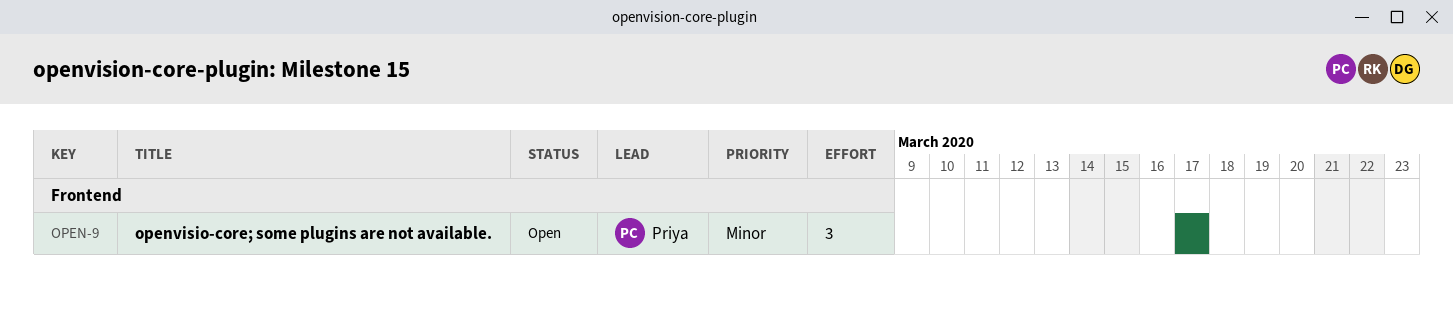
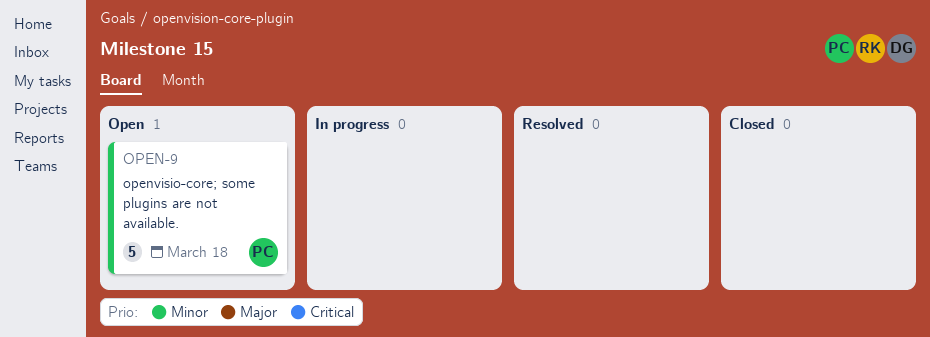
OPEN-9, estimate: 3 -> 5
OPEN-9, due: Mar 17 -> Mar 18

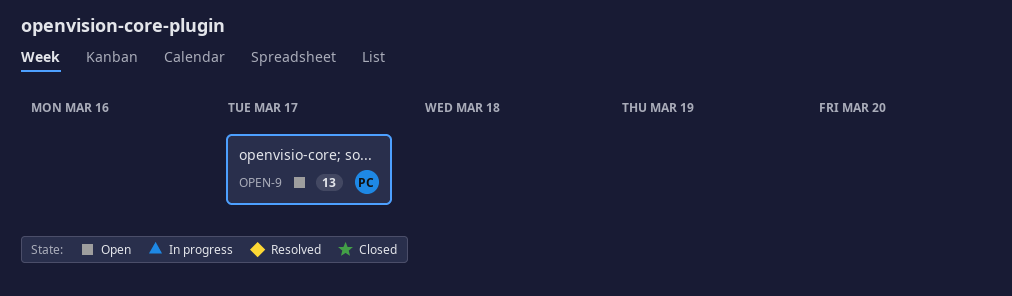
OPEN-9, estimate: 5 -> 13
OPEN-9, due: Mar 18 -> Mar 17

